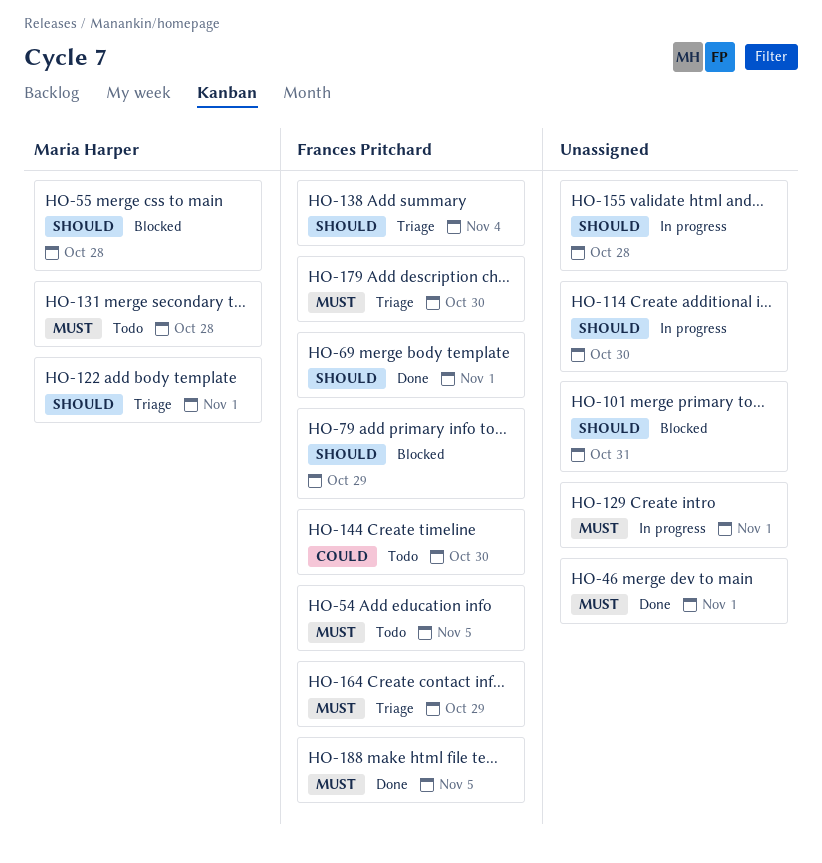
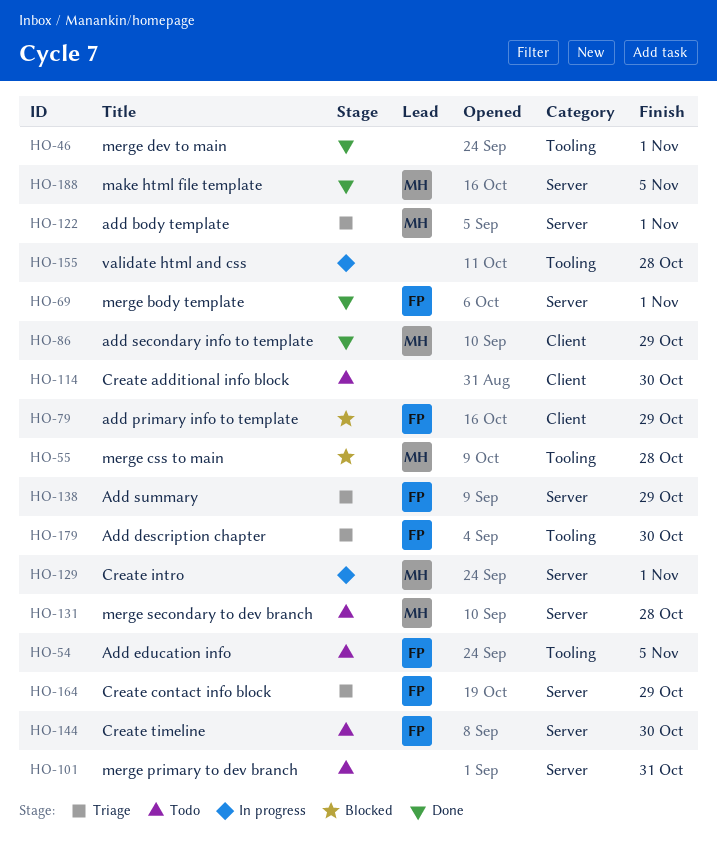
HO-86: none -> present
HO-101, status: Blocked -> Todo
HO-114, status: In progress -> Todo
HO-129, owner: none -> Maria Harper
HO-138, due: Nov 4 -> Oct 29
HO-188, owner: Frances Pritchard -> Maria Harper

